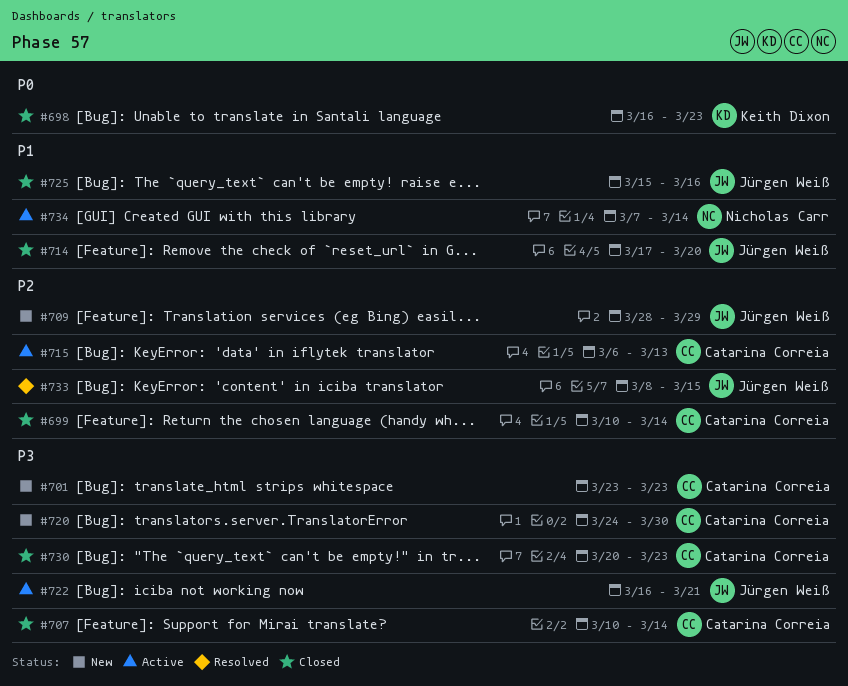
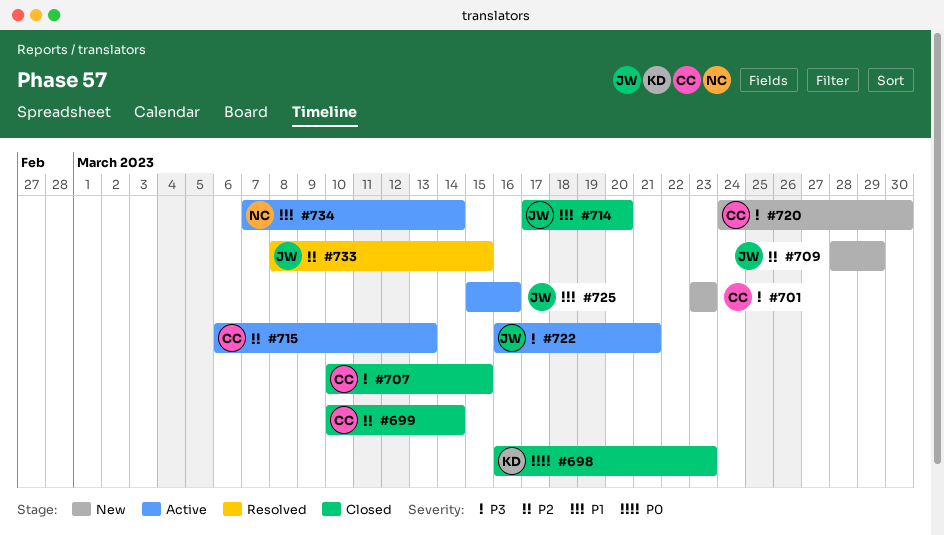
#707, due: Mar 14 -> Mar 15
#725, status: Closed -> Active
#730: present -> none

